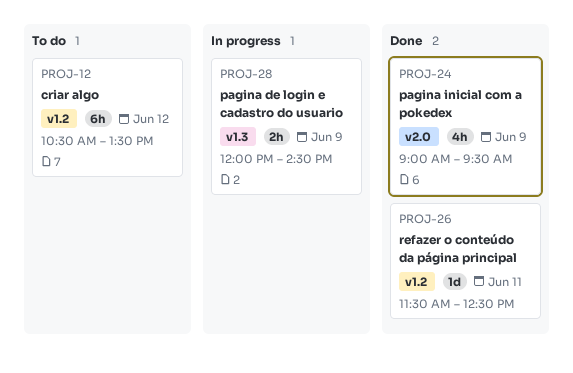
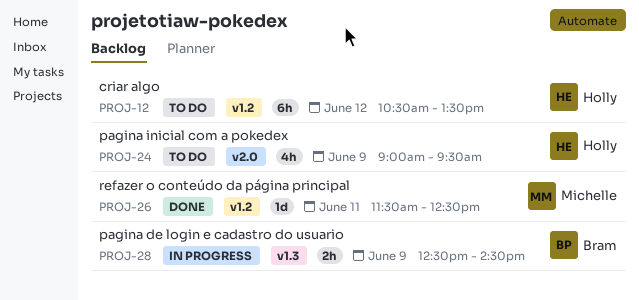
PROJ-24, status: Done -> To do
PROJ-28, begins: 12:00 -> 12:30

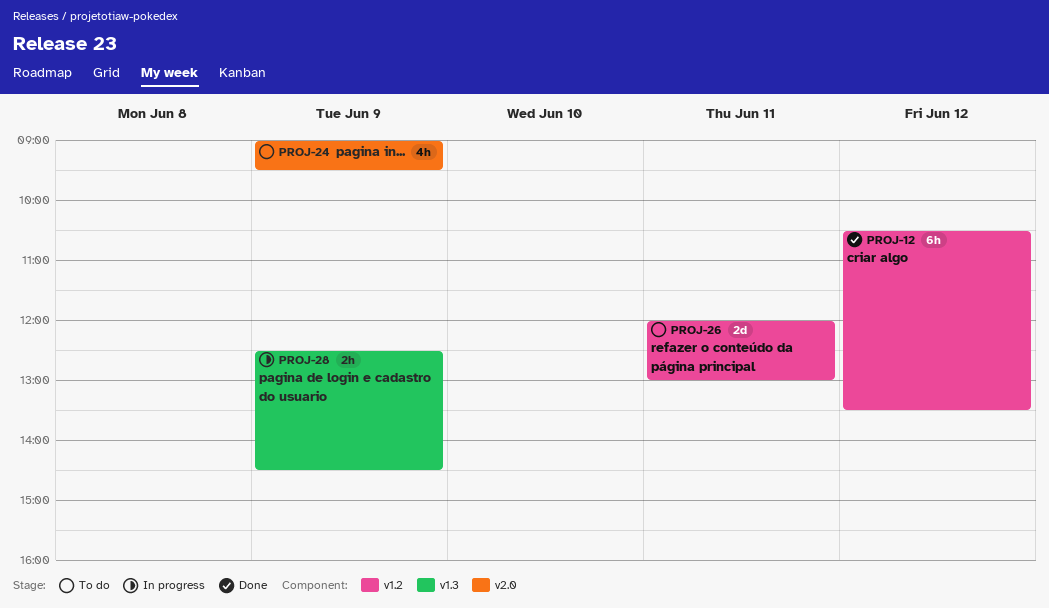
PROJ-12, status: To do -> Done
PROJ-26, status: Done -> To do
PROJ-26, estimate: 1d -> 2d
PROJ-26, begins: 11:30 -> 12:00
PROJ-26, ends: 12:30 -> 13:00

